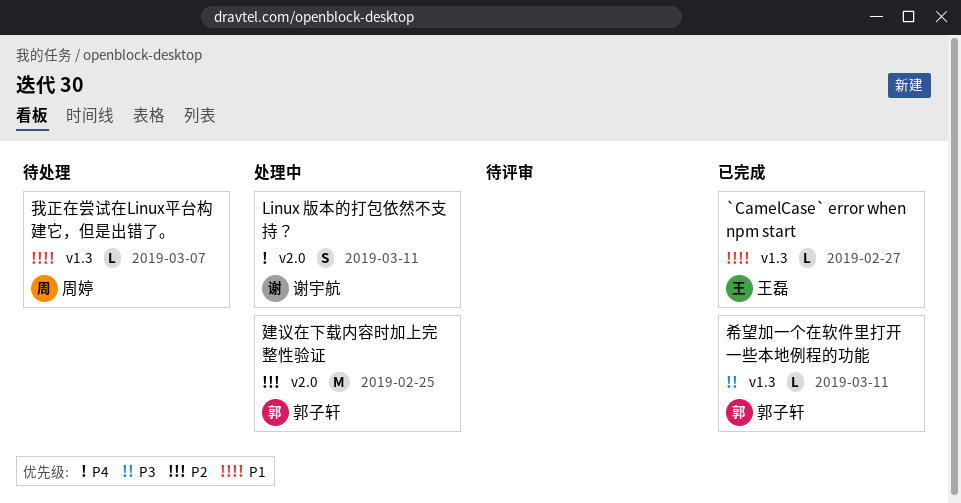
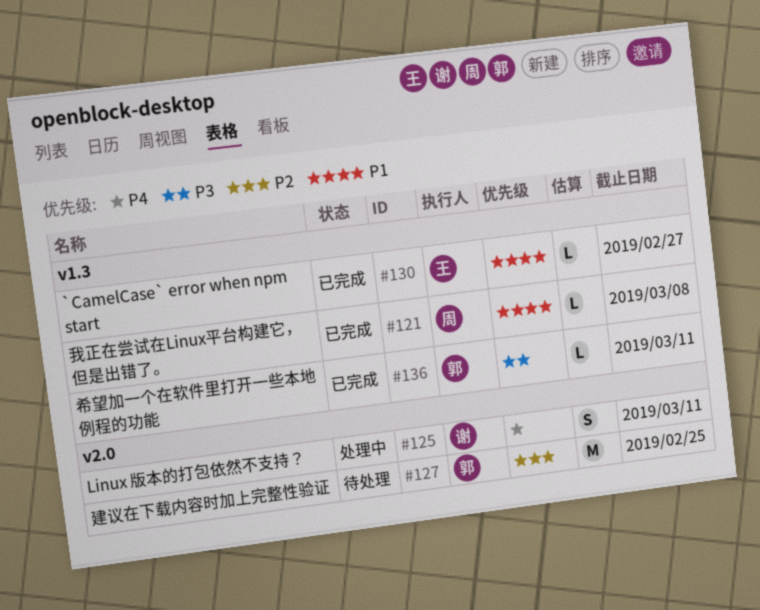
建议在下载内容时加上完整性验证, status: 处理中 -> 待处理
我正在尝试在Linux平台构建它，但是出错了。, status: 待处理 -> 已完成
我正在尝试在Linux平台构建它，但是出错了。, due: Mar 7 -> Mar 8

